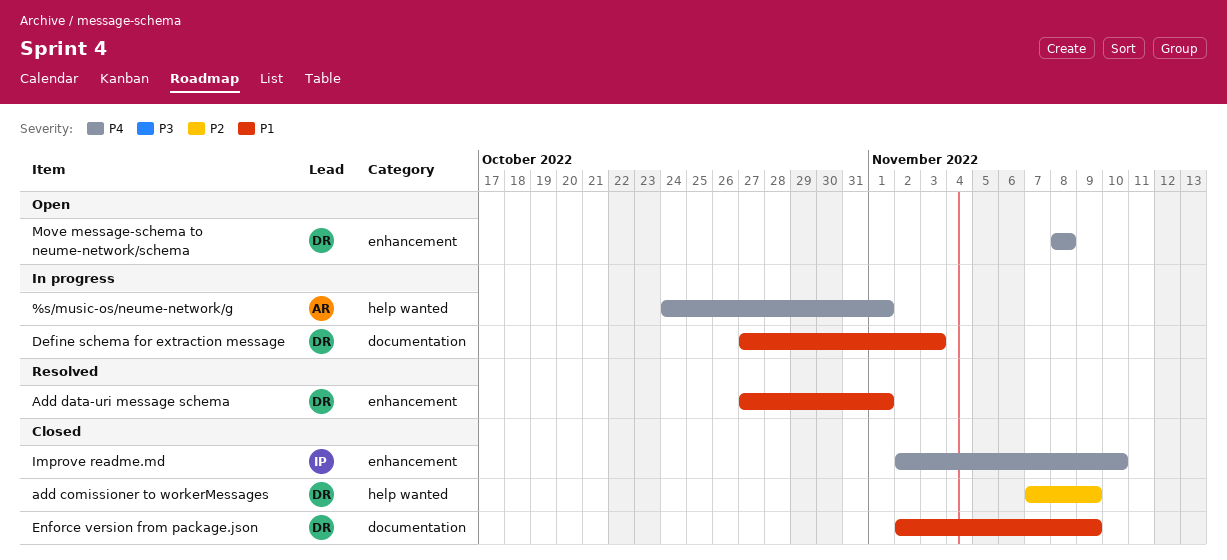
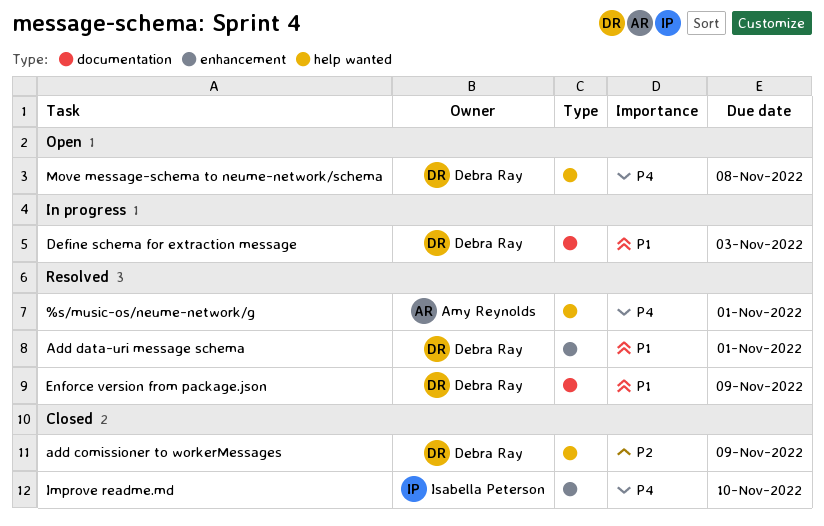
%s/music-os/neume-network/g, status: In progress -> Resolved
Enforce version from package.json, status: Closed -> Resolved
Move message-schema to neume-network/schema, label: enhancement -> help wanted

